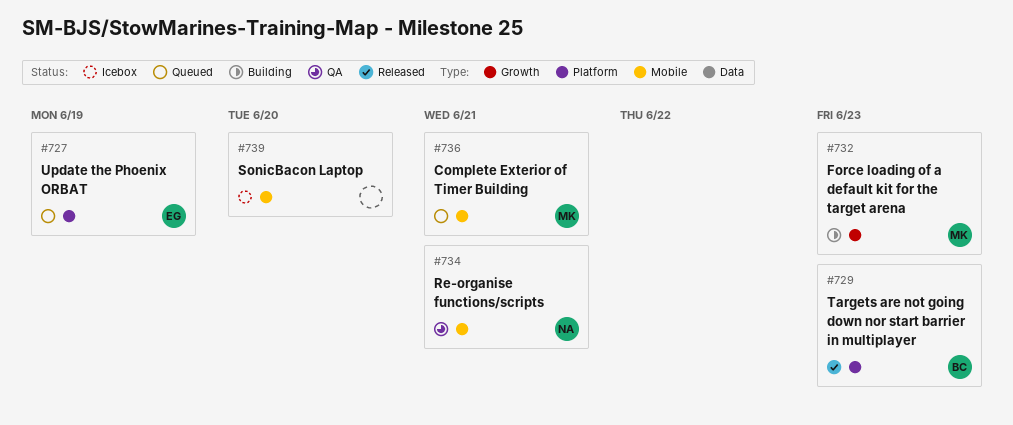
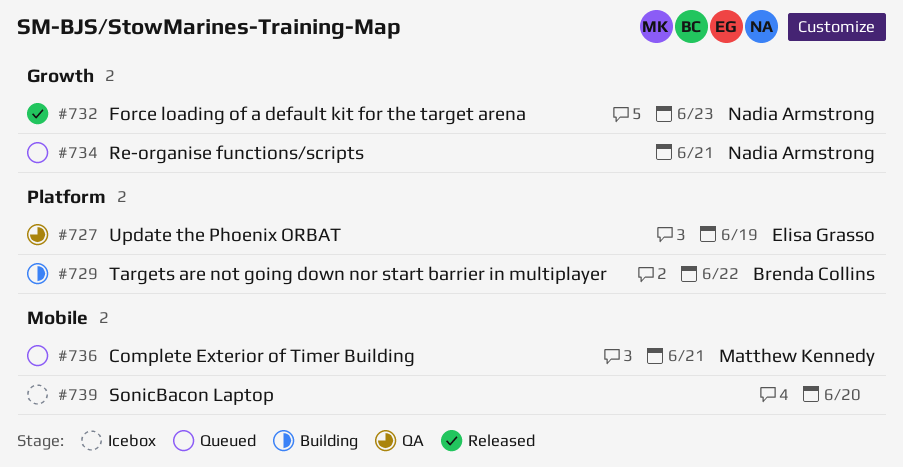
#727, status: Queued -> QA
#729, status: Released -> Building
#729, due: Jun 23 -> Jun 22
#732, status: Building -> Released
#732, owner: Matthew Kennedy -> Nadia Armstrong
#734, status: QA -> Queued
#734, label: Mobile -> Growth

